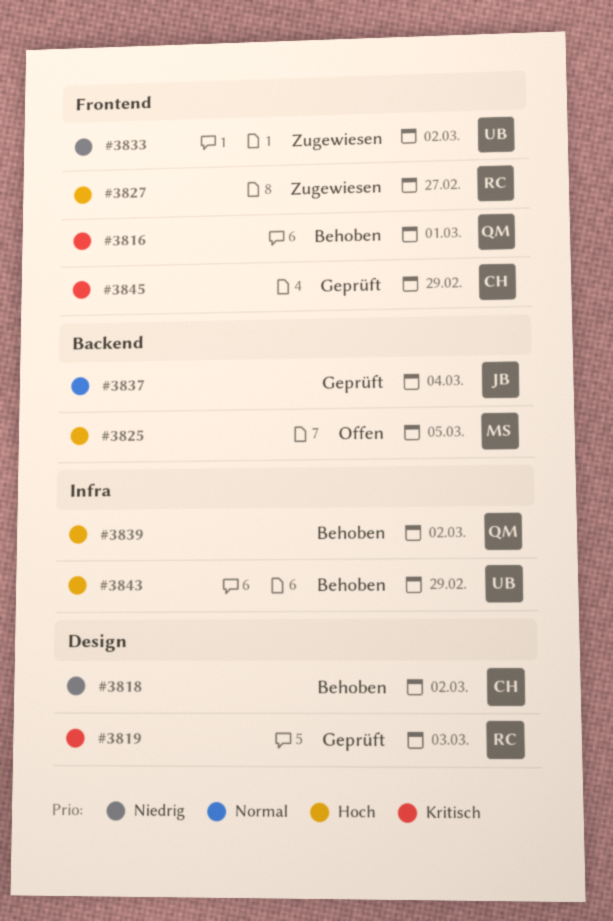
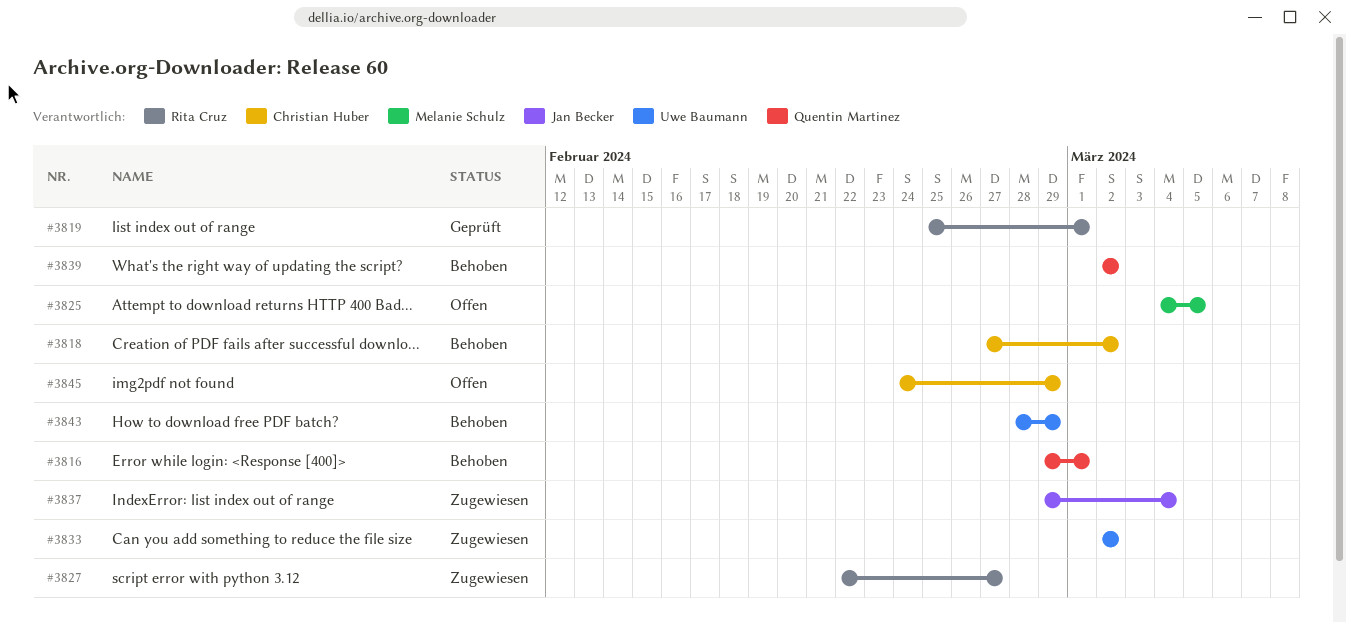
#3819, due: Mar 3 -> Mar 1
#3837, status: Geprüft -> Zugewiesen
#3845, status: Geprüft -> Offen

